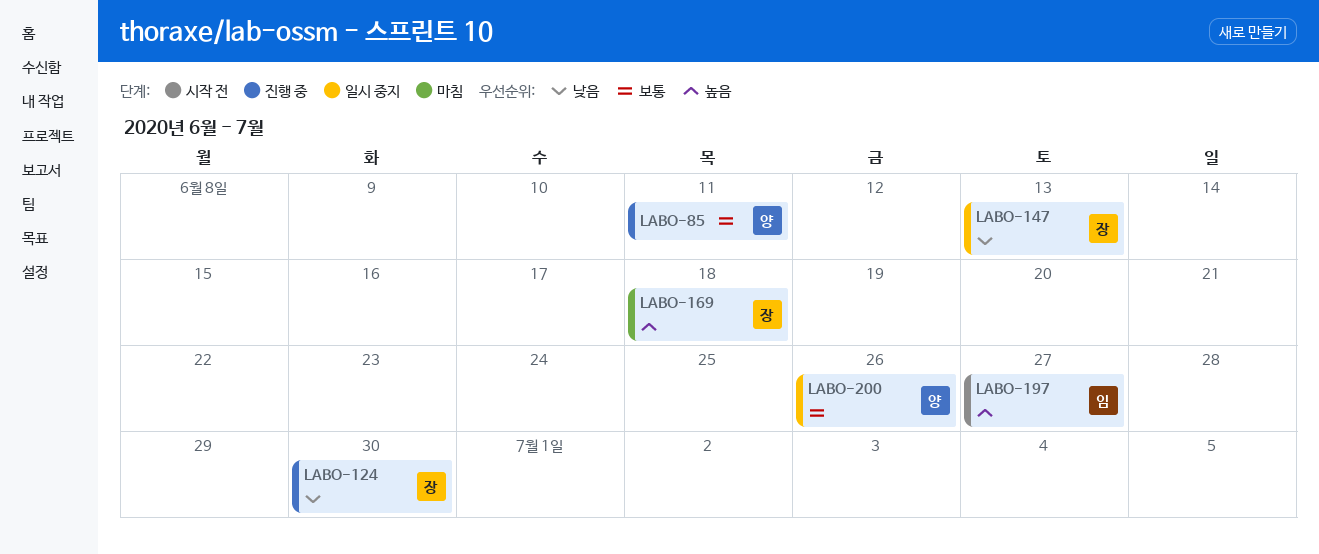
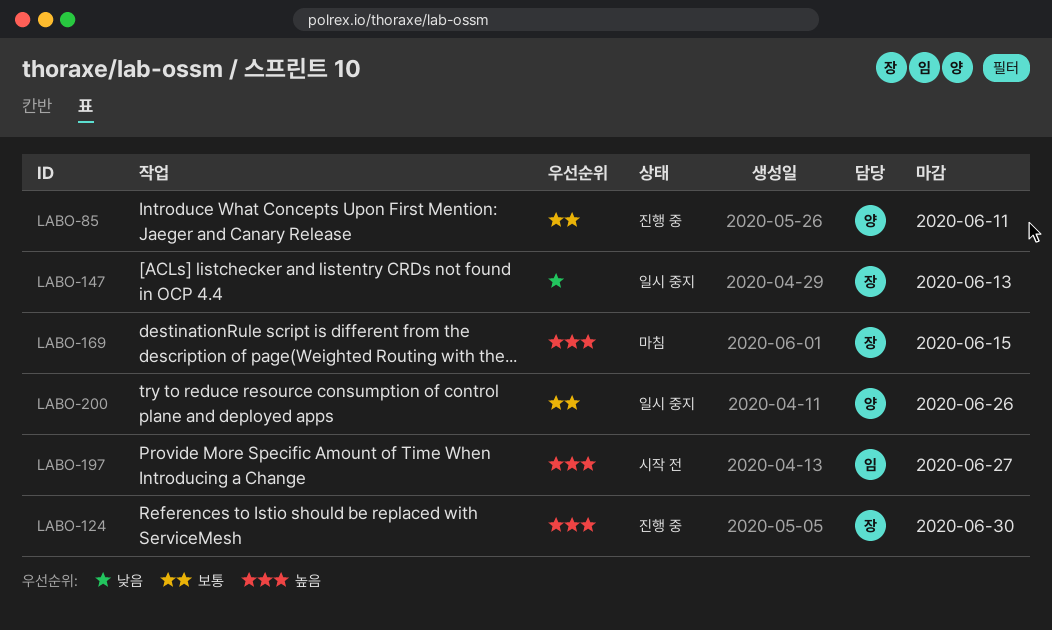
LABO-124, priority: 낮음 -> 높음
LABO-169, due: Jun 18 -> Jun 15

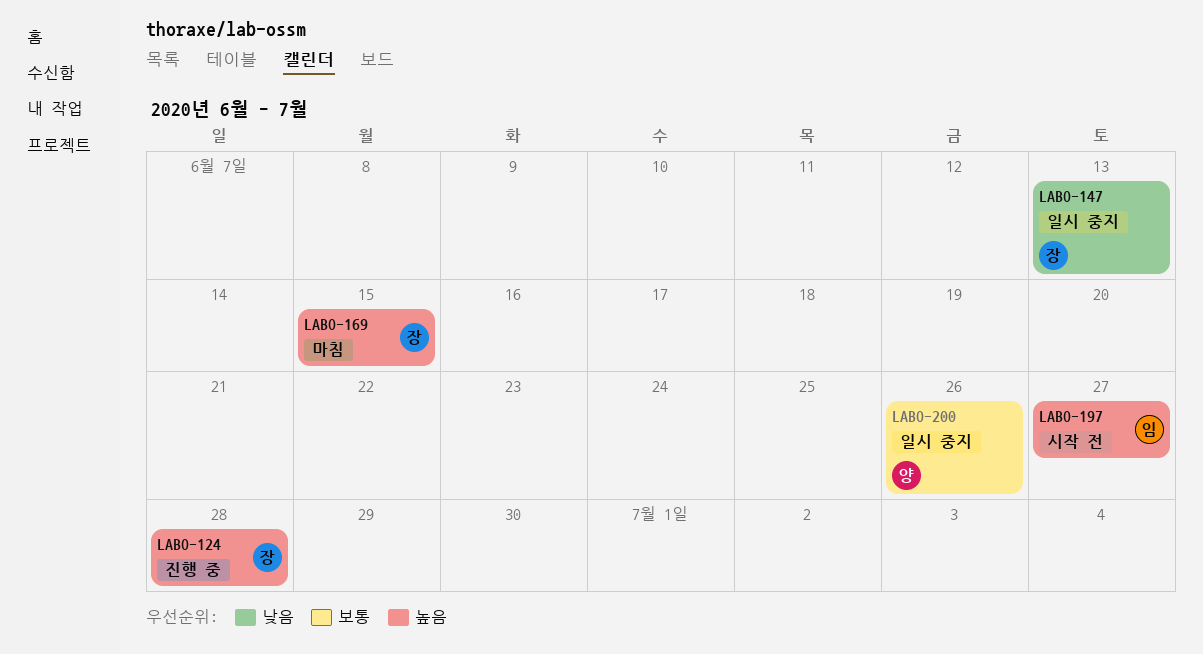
LABO-85: present -> none
LABO-124, due: Jun 30 -> Jun 28

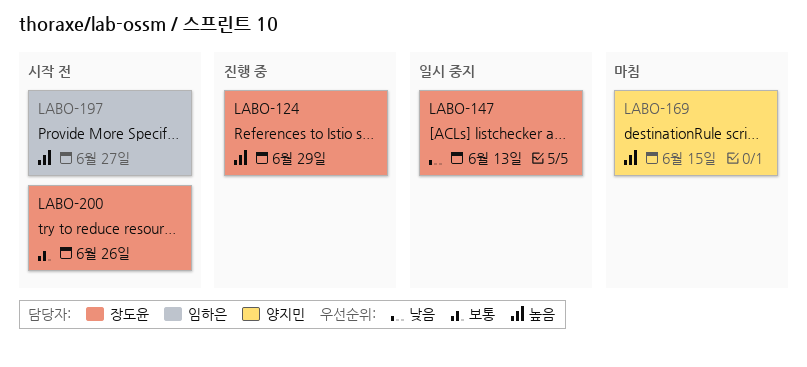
LABO-124, due: Jun 28 -> Jun 29
LABO-169, owner: 장도윤 -> 양지민
LABO-200, status: 일시 중지 -> 시작 전
LABO-200, owner: 양지민 -> 장도윤

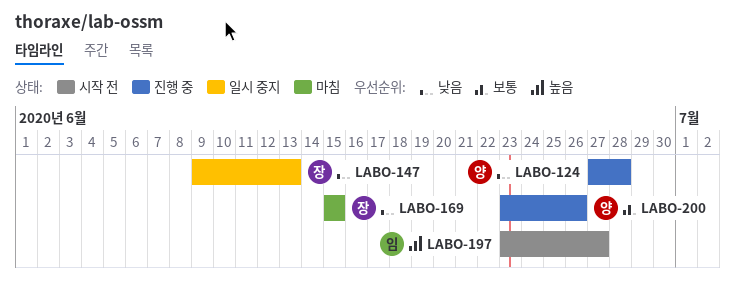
LABO-124, owner: 장도윤 -> 양지민
LABO-124, priority: 높음 -> 낮음
LABO-124, due: Jun 29 -> Jun 28
LABO-169, owner: 양지민 -> 장도윤
LABO-169, priority: 높음 -> 낮음
LABO-200, status: 시작 전 -> 진행 중
LABO-200, owner: 장도윤 -> 양지민

